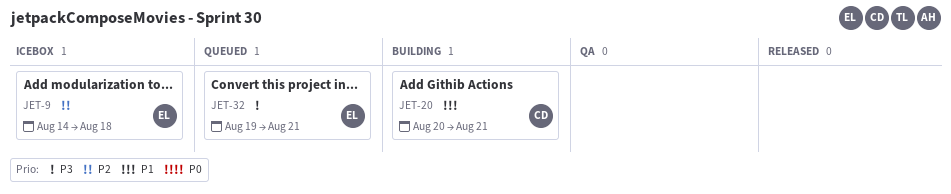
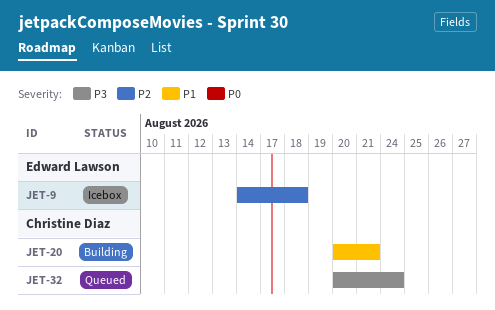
JET-32, owner: Edward Lawson -> Christine Diaz
JET-32, start: Aug 19 -> Aug 20
JET-32, due: Aug 21 -> Aug 24

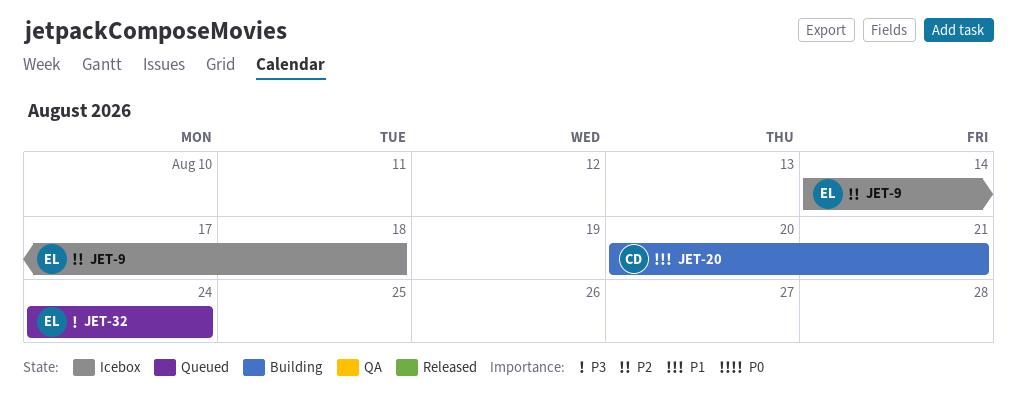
JET-32, owner: Christine Diaz -> Edward Lawson
JET-32, start: Aug 20 -> Aug 24

